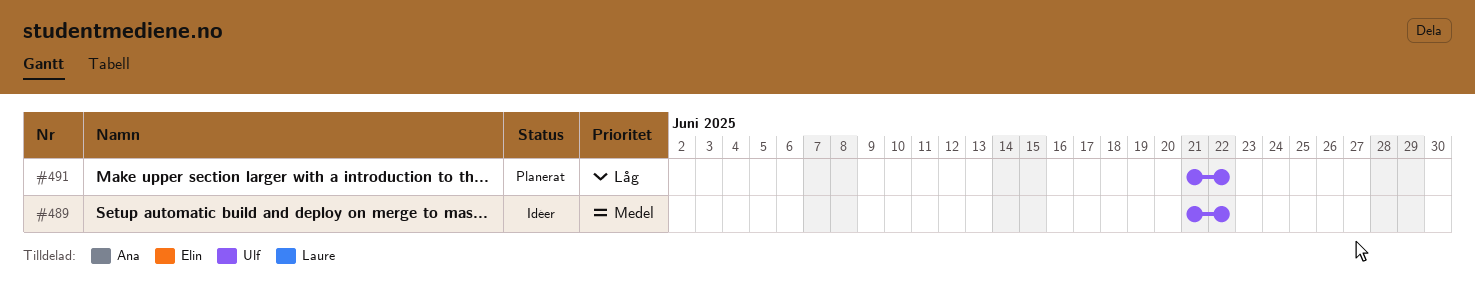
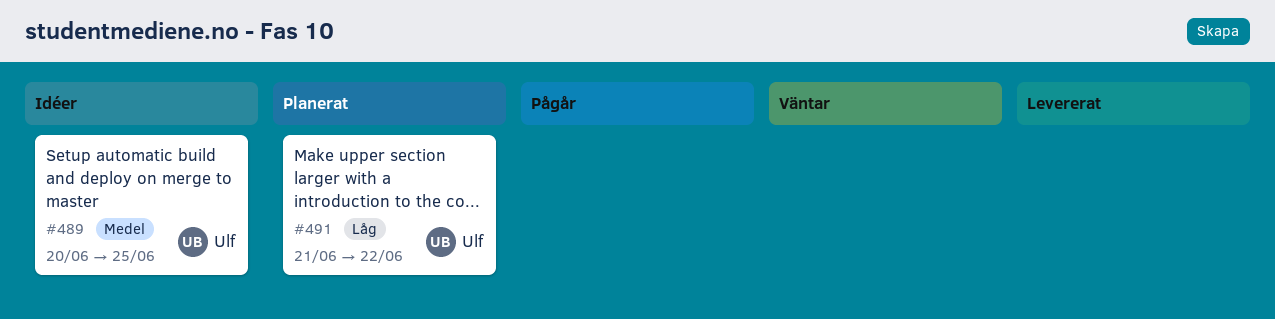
#489, start: Jun 21 -> Jun 20
#489, due: Jun 22 -> Jun 25

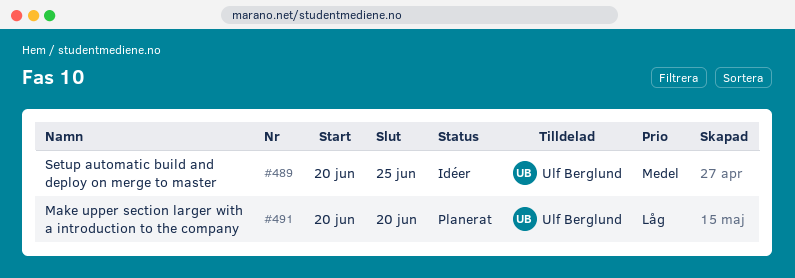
#491, start: Jun 21 -> Jun 20
#491, due: Jun 22 -> Jun 20

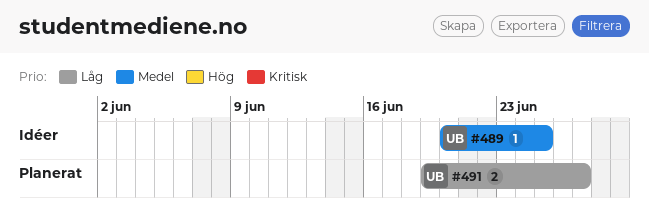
#491, start: Jun 20 -> Jun 19
#491, due: Jun 20 -> Jun 27

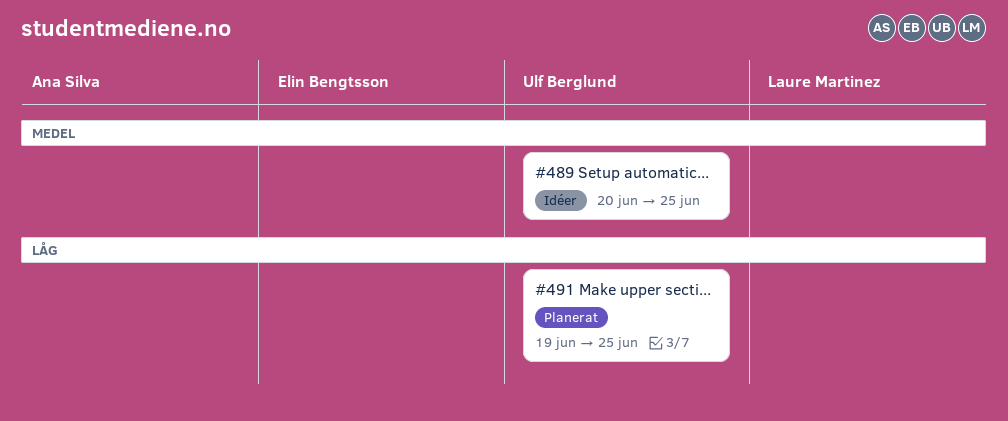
#491, due: Jun 27 -> Jun 25

